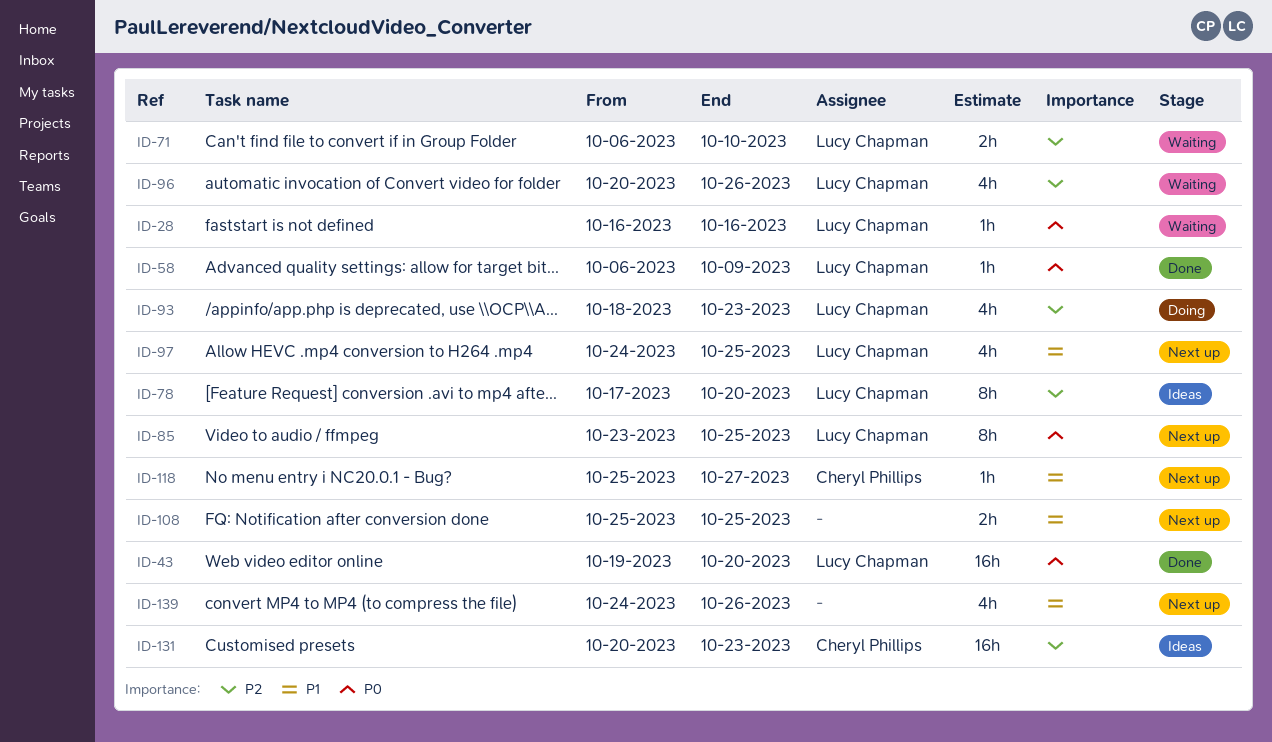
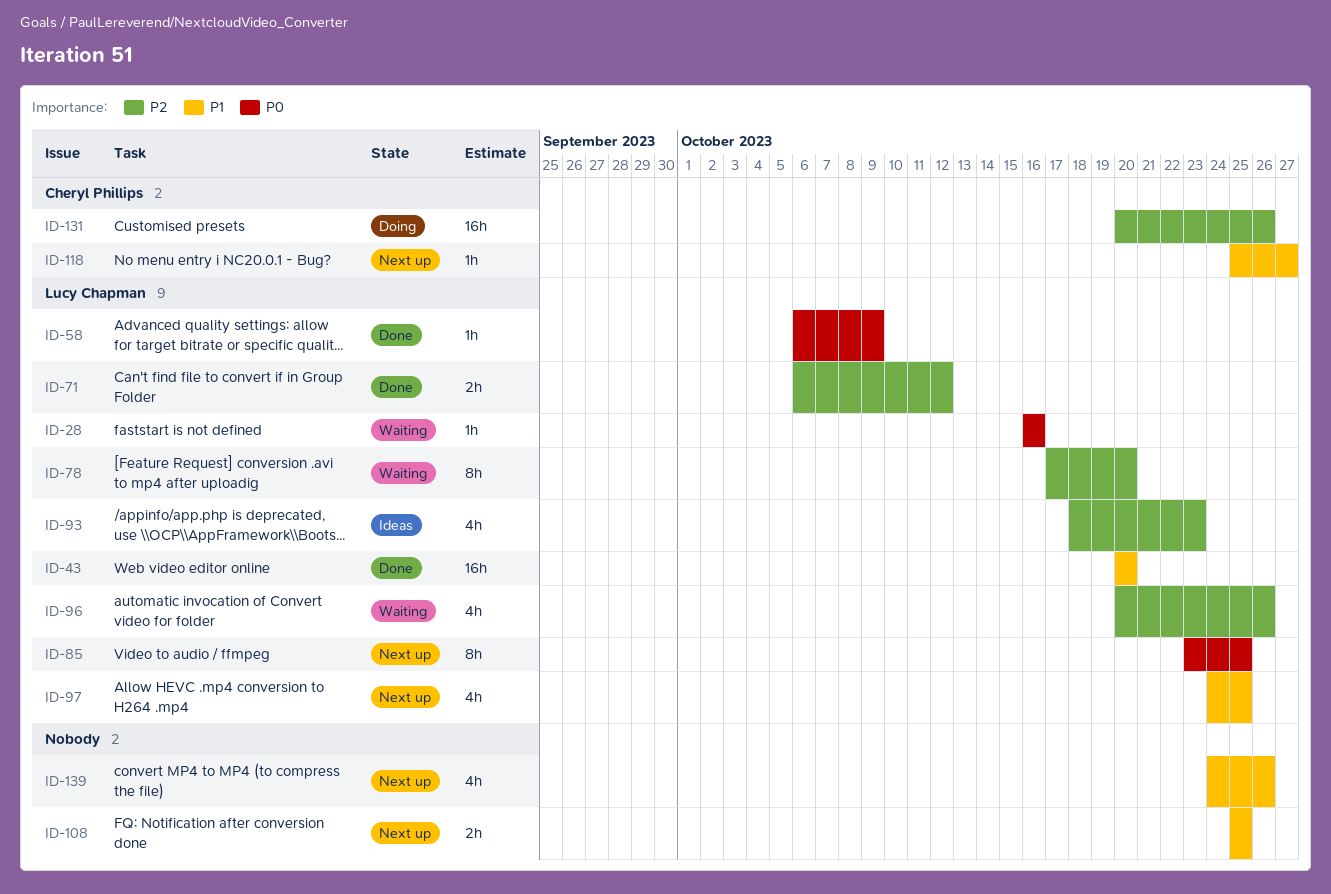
ID-43, priority: P0 -> P1
ID-43, start: Oct 19 -> Oct 20
ID-71, status: Waiting -> Done
ID-71, due: Oct 10 -> Oct 12
ID-78, status: Ideas -> Waiting
ID-93, status: Doing -> Ideas
ID-131, status: Ideas -> Doing
ID-131, due: Oct 23 -> Oct 26

